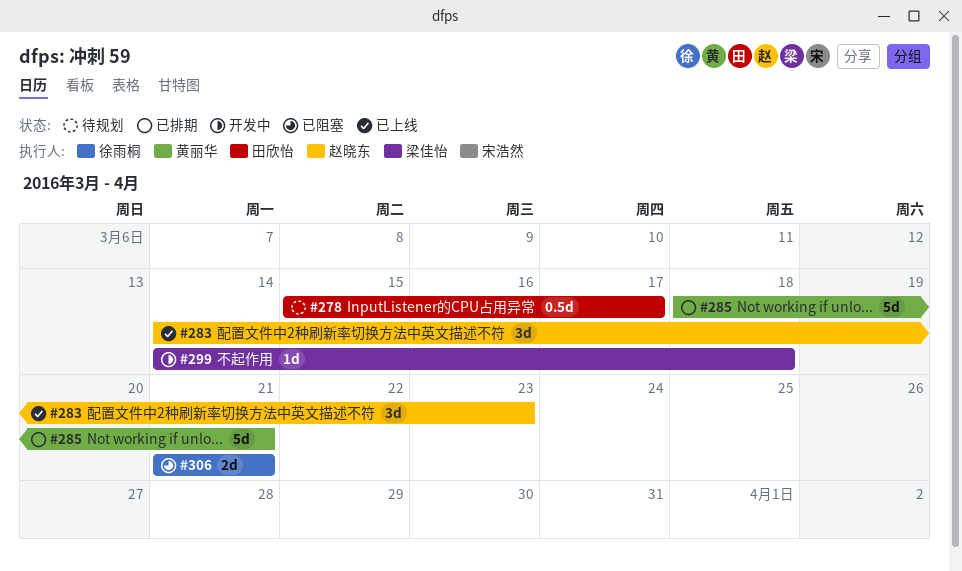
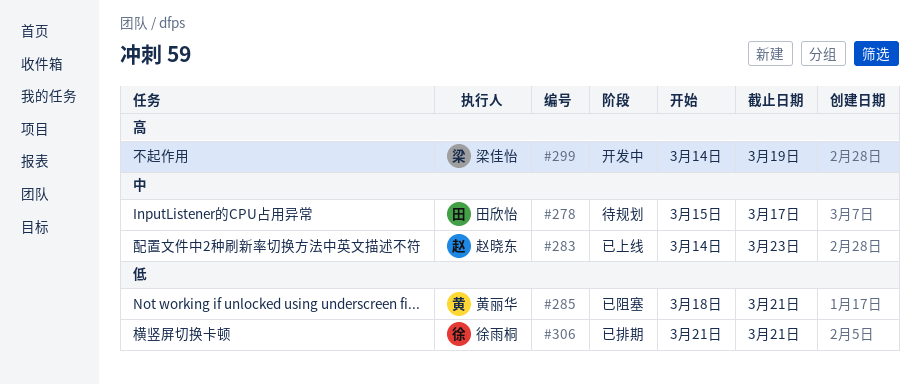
#285, status: 已排期 -> 已阻塞
#299, due: Mar 18 -> Mar 19
#306, status: 已阻塞 -> 已排期

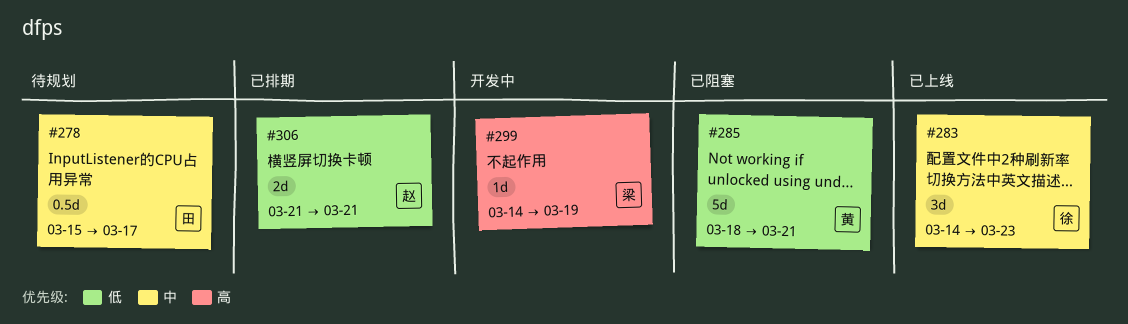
#283, owner: 赵晓东 -> 徐雨桐
#306, owner: 徐雨桐 -> 赵晓东

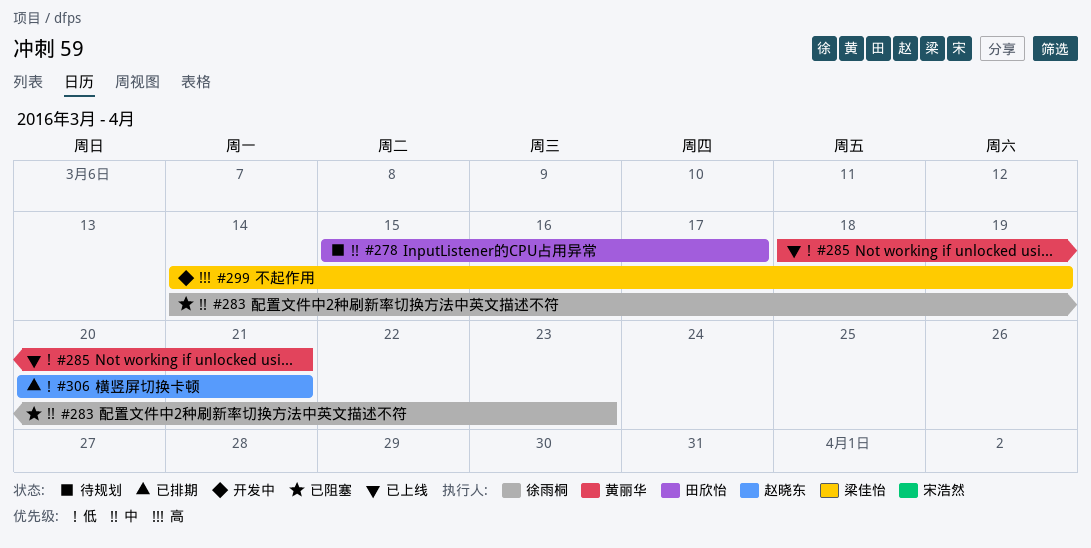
#283, status: 已上线 -> 已阻塞
#285, status: 已阻塞 -> 已上线
#306, start: Mar 21 -> Mar 20

